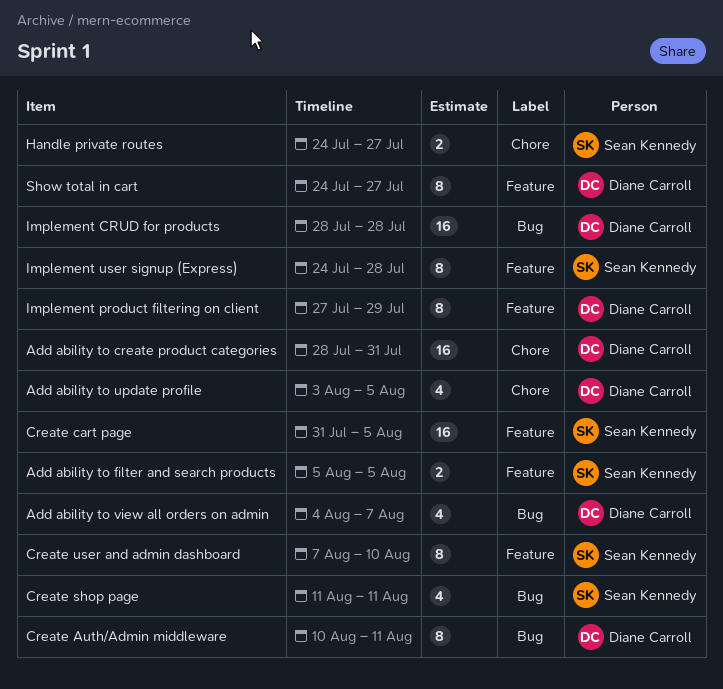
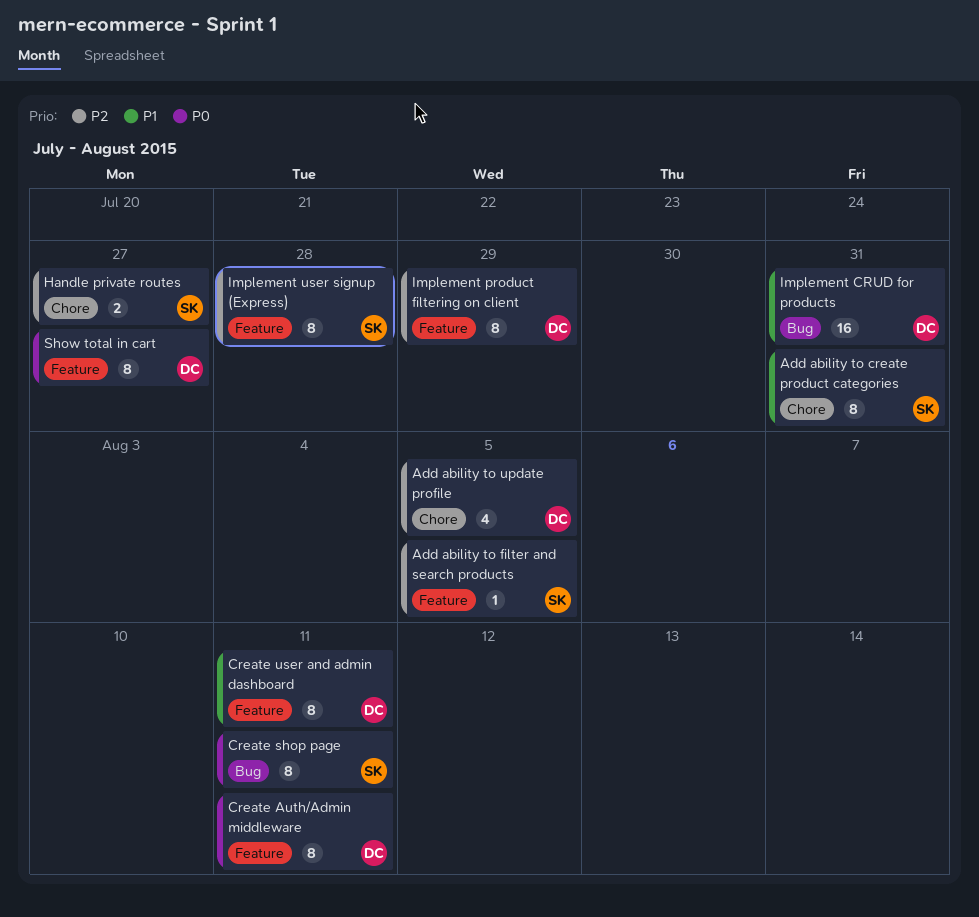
Add ability to create product categories, owner: Diane Carroll -> Sean Kennedy
Add ability to create product categories, estimate: 16 -> 8
Add ability to filter and search products, estimate: 2 -> 1
Add ability to view all orders on admin: present -> none
Create Auth/Admin middleware, label: Bug -> Feature
Create cart page: present -> none
Create shop page, estimate: 4 -> 8
Create user and admin dashboard, owner: Sean Kennedy -> Diane Carroll
Create user and admin dashboard, due: Aug 10 -> Aug 11
Implement CRUD for products, due: Jul 28 -> Jul 31

